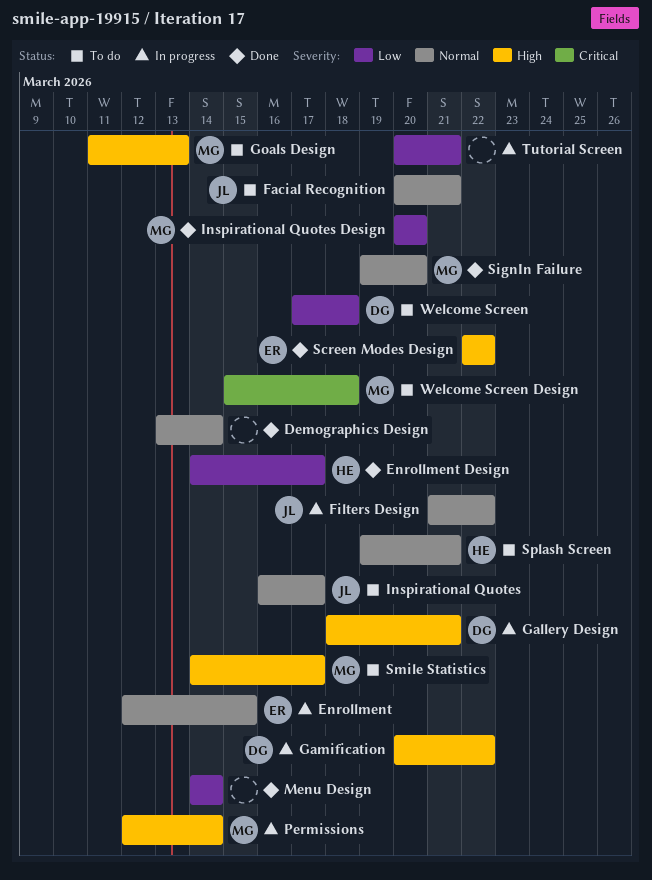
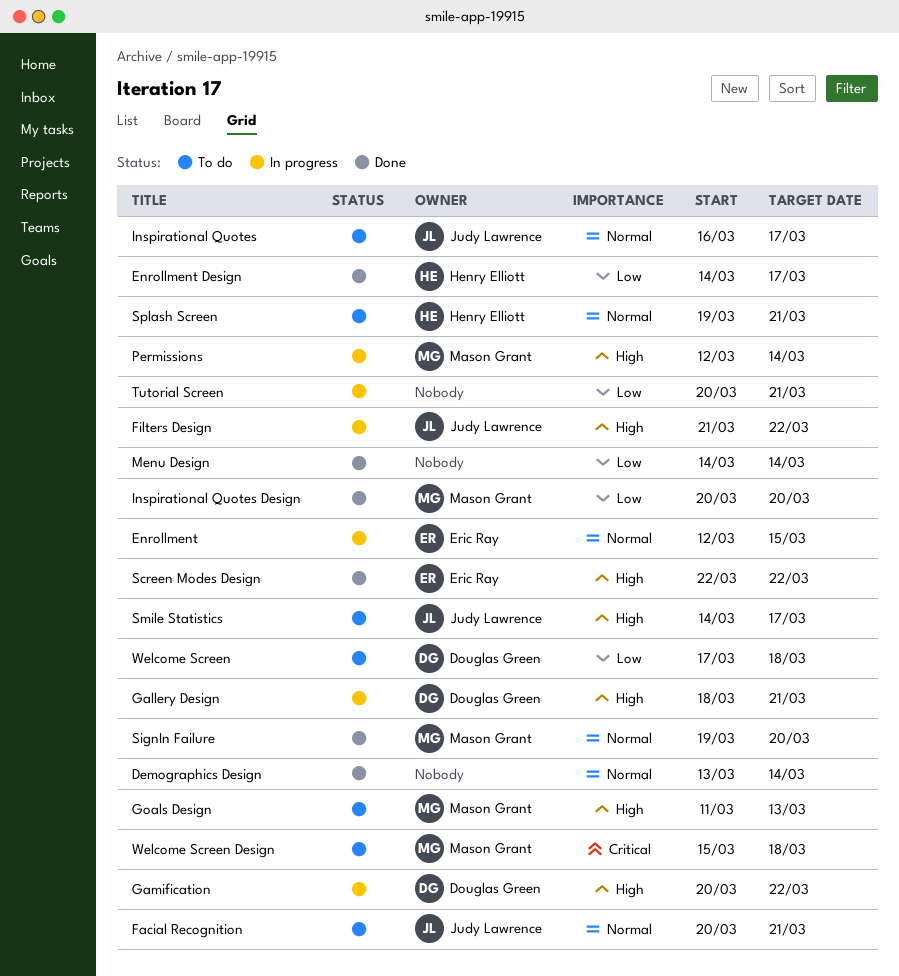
Filters Design, priority: Normal -> High
Smile Statistics, owner: Mason Grant -> Judy Lawrence

